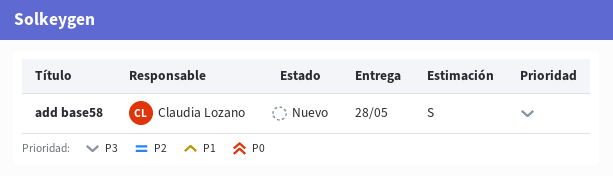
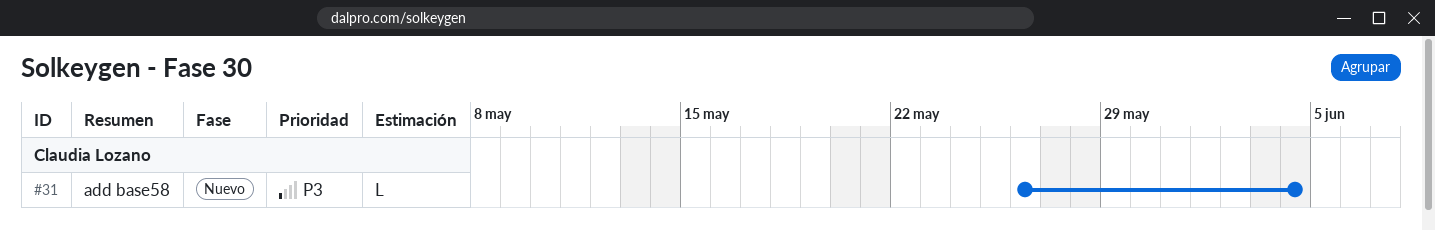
add base58, estimate: S -> L
add base58, due: May 28 -> Jun 4

